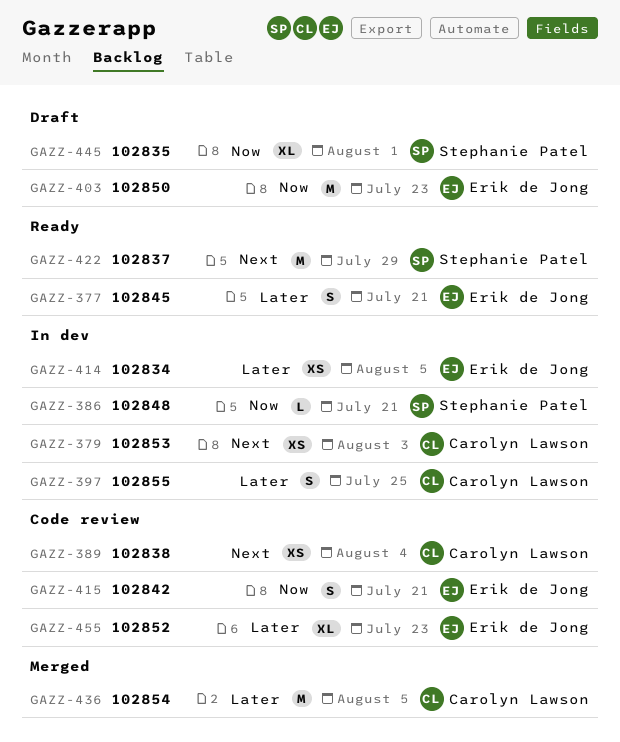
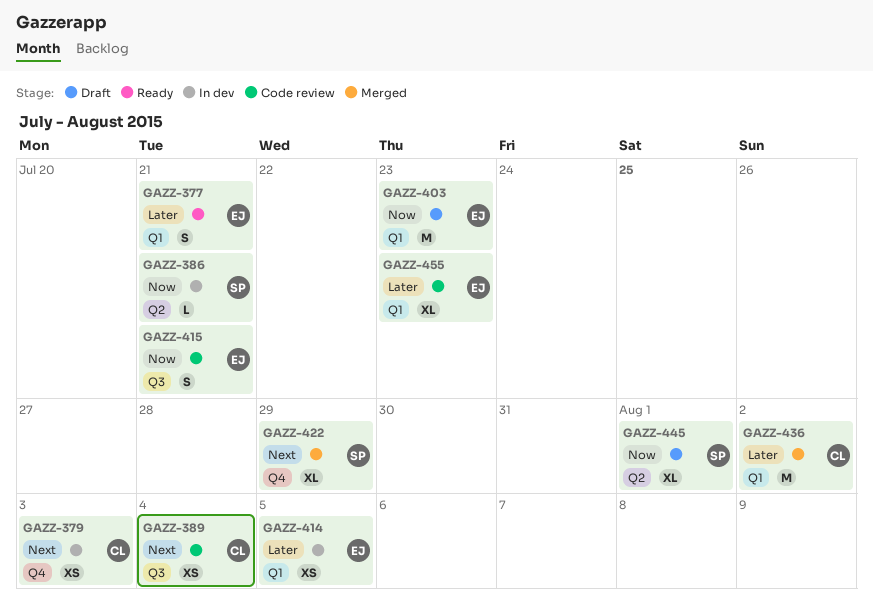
GAZZ-397: present -> none
GAZZ-422, status: Ready -> Merged
GAZZ-422, estimate: M -> XL
GAZZ-436, due: Aug 5 -> Aug 2

